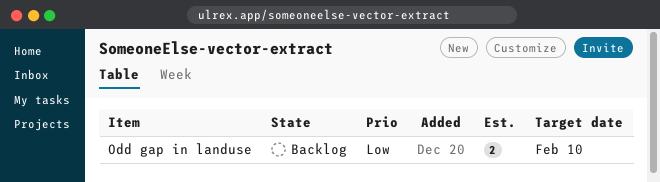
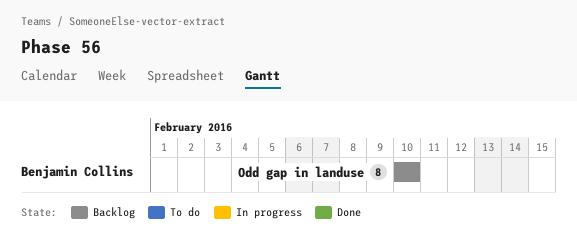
Odd gap in landuse, estimate: 2 -> 8

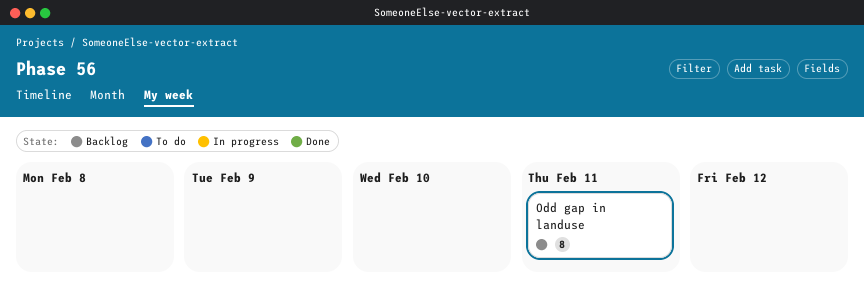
Odd gap in landuse, due: Feb 10 -> Feb 11

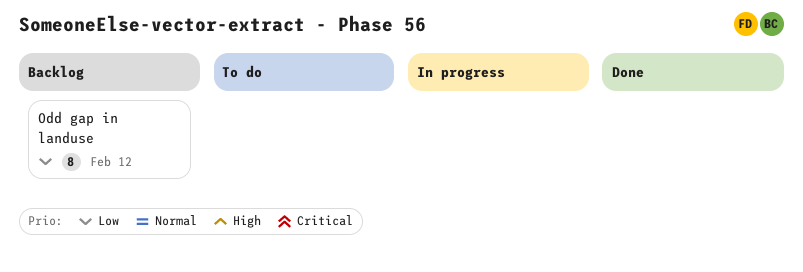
Odd gap in landuse, due: Feb 11 -> Feb 12

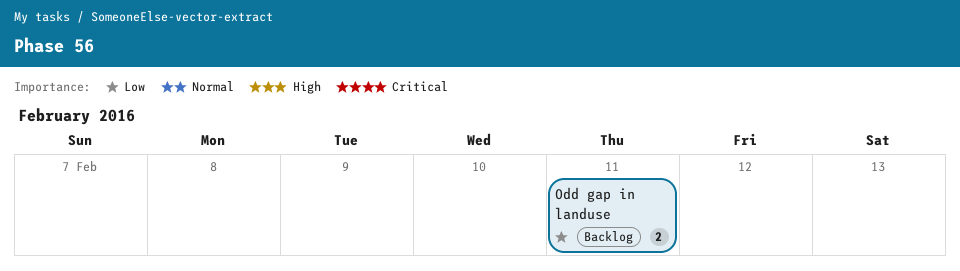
Odd gap in landuse, estimate: 8 -> 2
Odd gap in landuse, due: Feb 12 -> Feb 11

